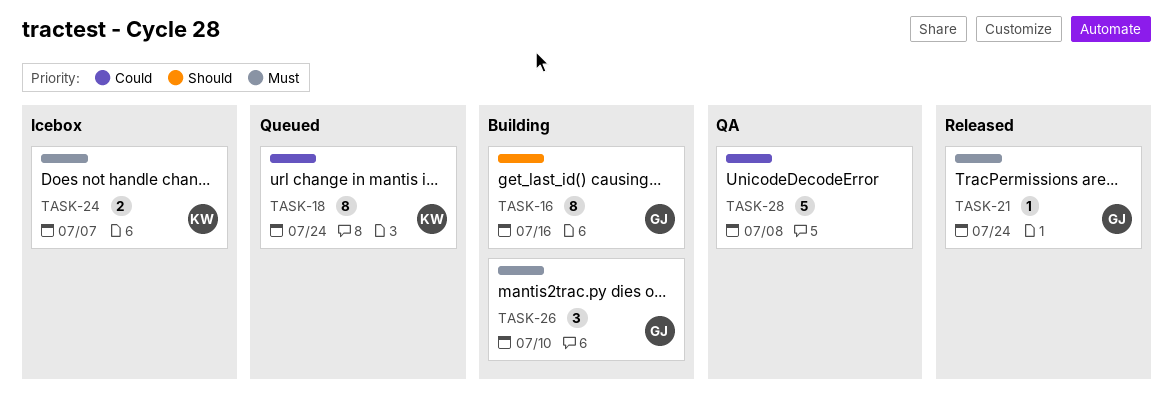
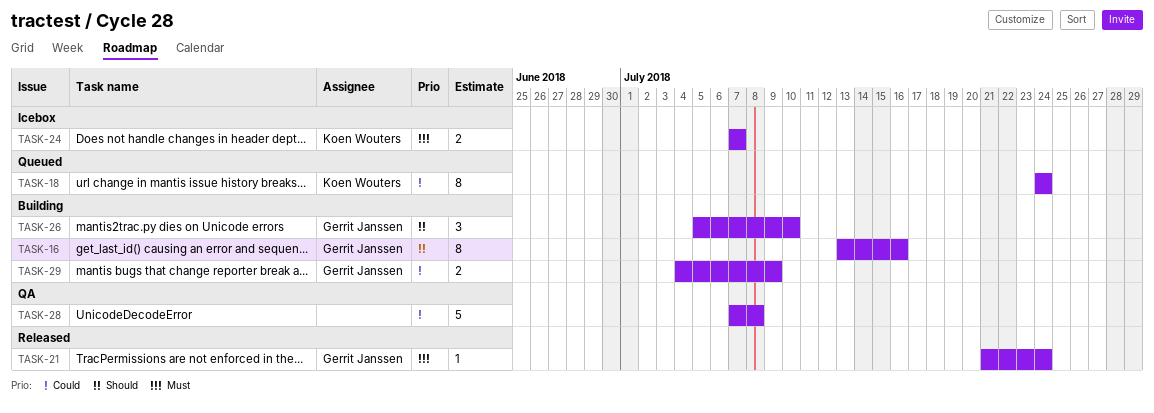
TASK-26, priority: Must -> Should
TASK-29: none -> present

